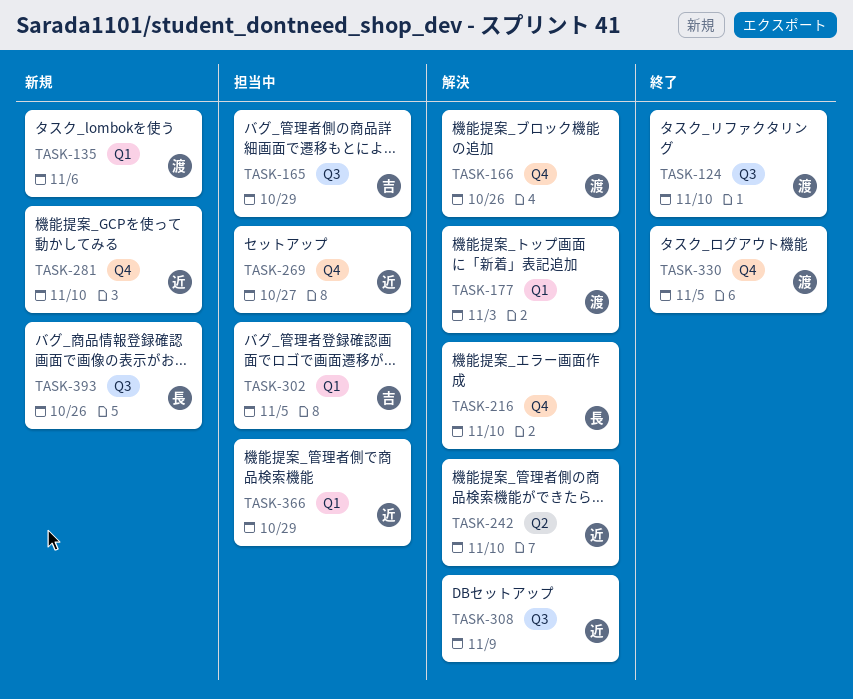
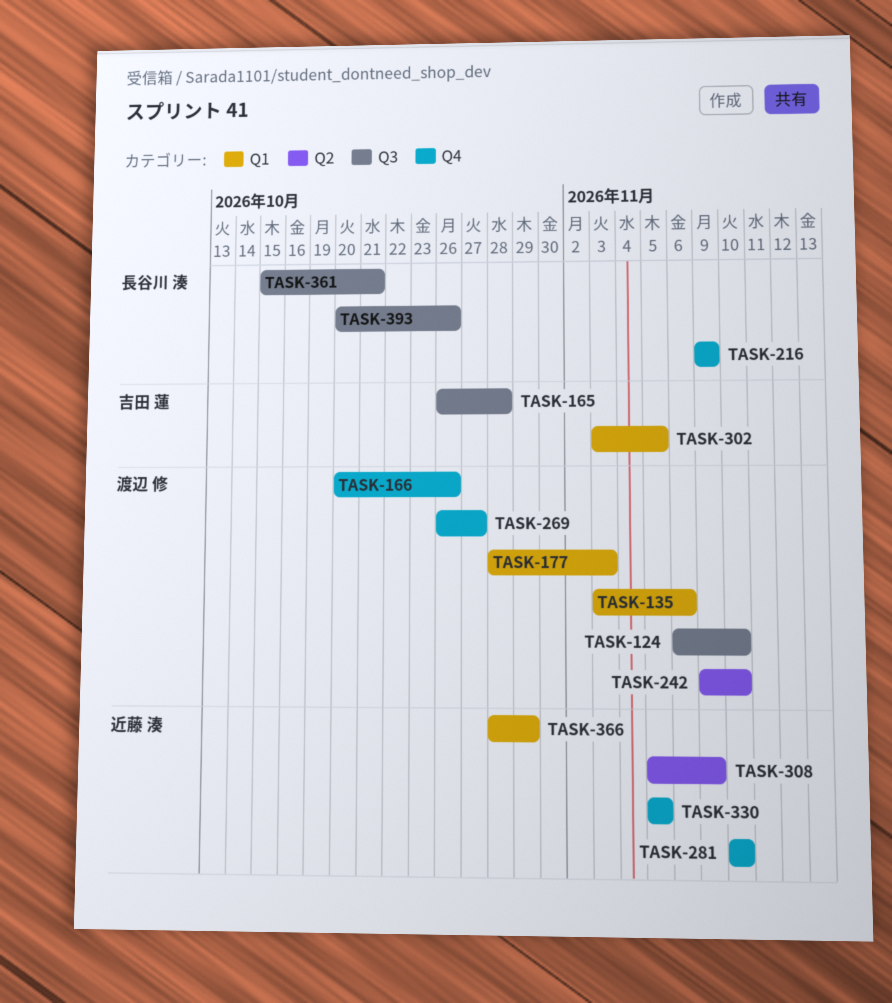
TASK-165, due: Oct 29 -> Oct 28
TASK-216, due: Nov 10 -> Nov 9
TASK-242, owner: 近藤 湊 -> 渡辺 修
TASK-269, owner: 近藤 湊 -> 渡辺 修
TASK-308, label: Q3 -> Q2
TASK-330, owner: 渡辺 修 -> 近藤 湊
TASK-361: none -> present

